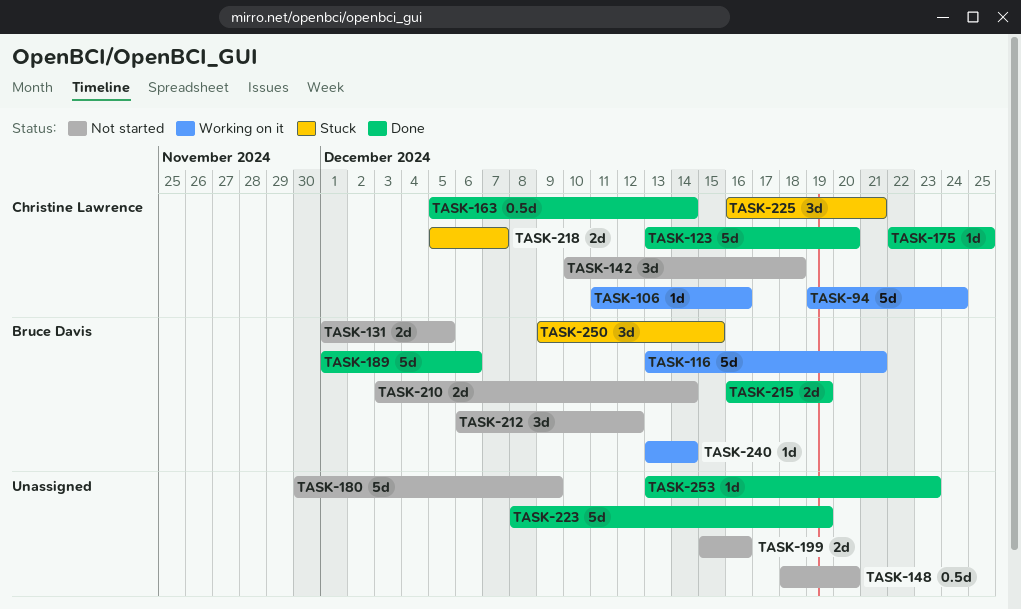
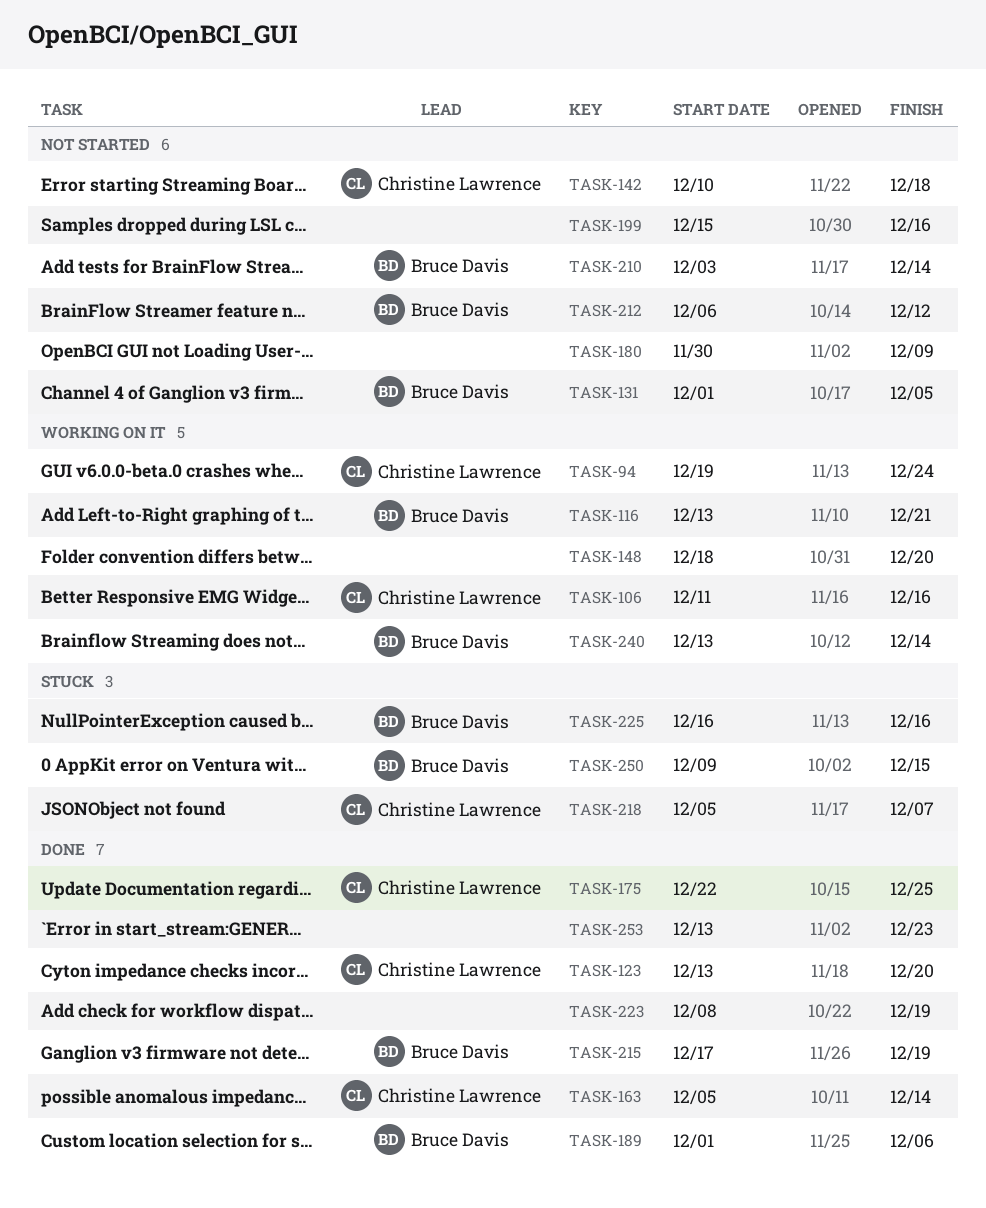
TASK-148, status: Not started -> Working on it
TASK-215, start: Dec 16 -> Dec 17
TASK-225, owner: Christine Lawrence -> Bruce Davis
TASK-225, due: Dec 21 -> Dec 16

